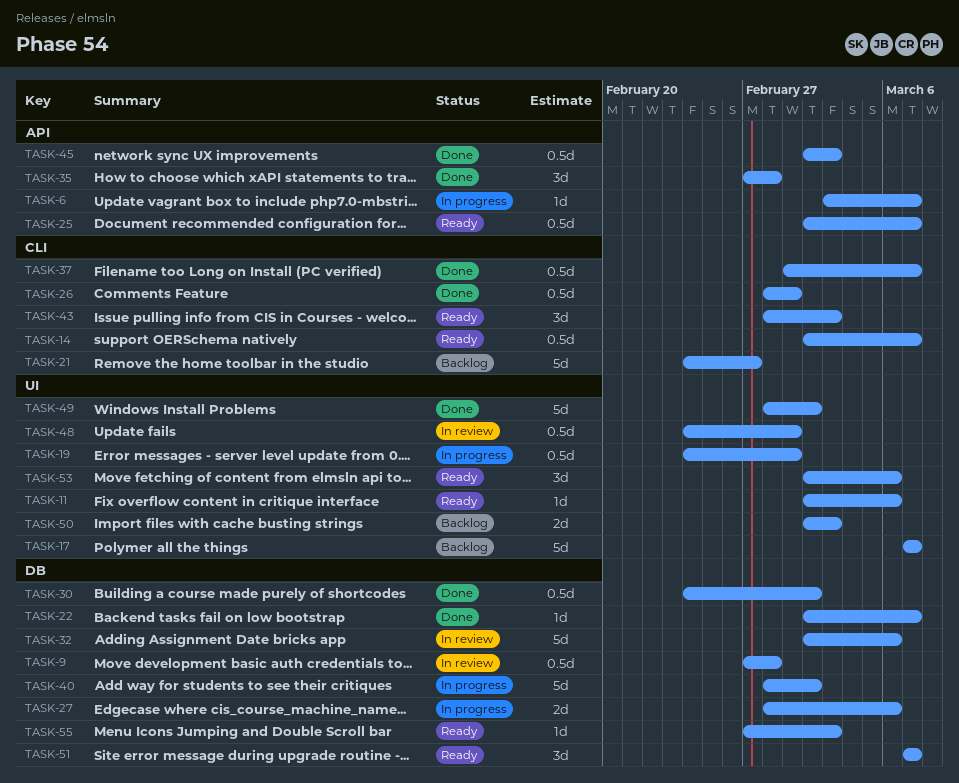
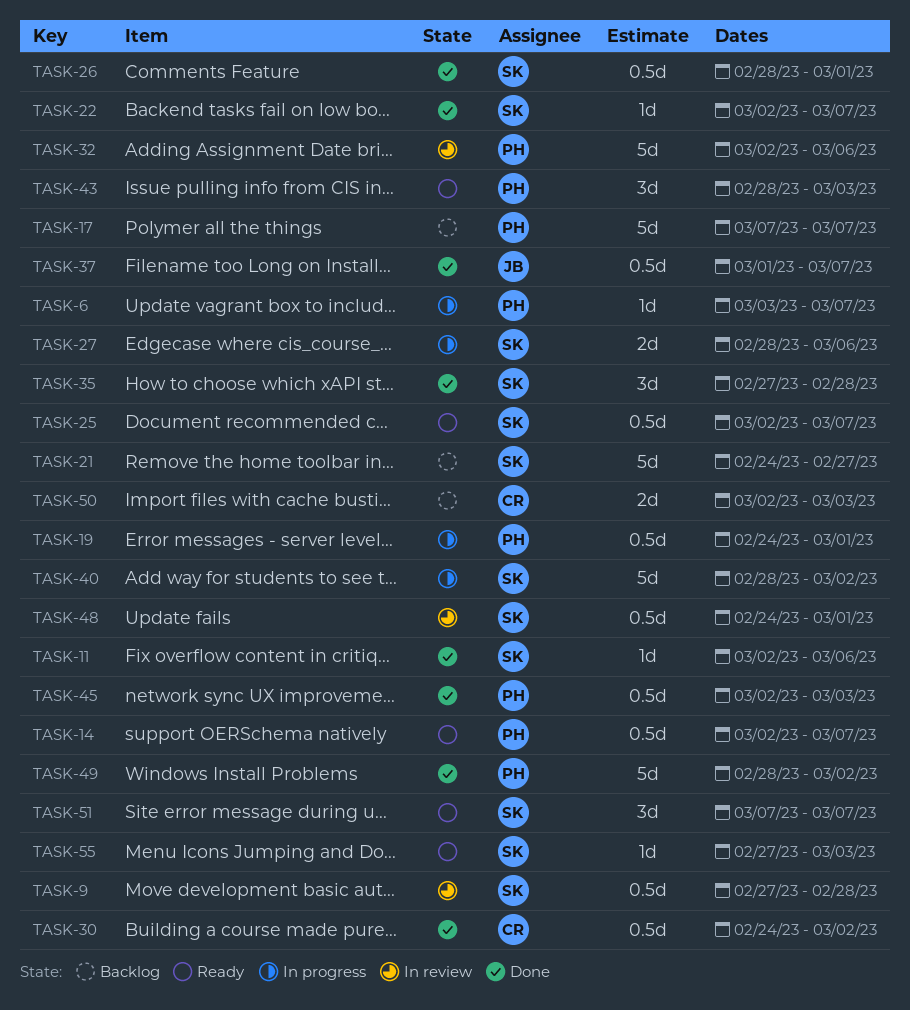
TASK-11, status: Ready -> Done
TASK-53: present -> none

